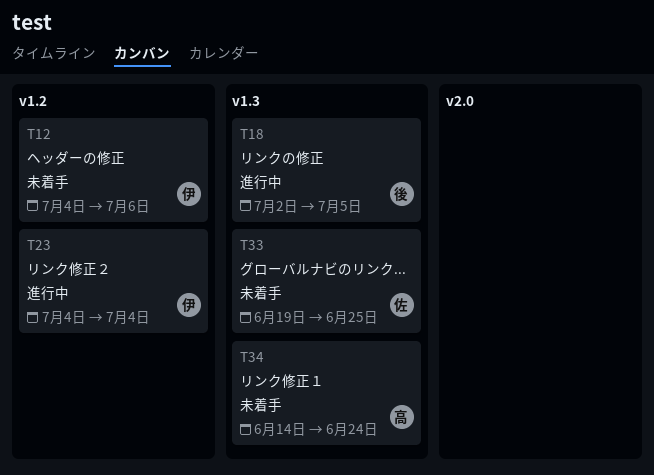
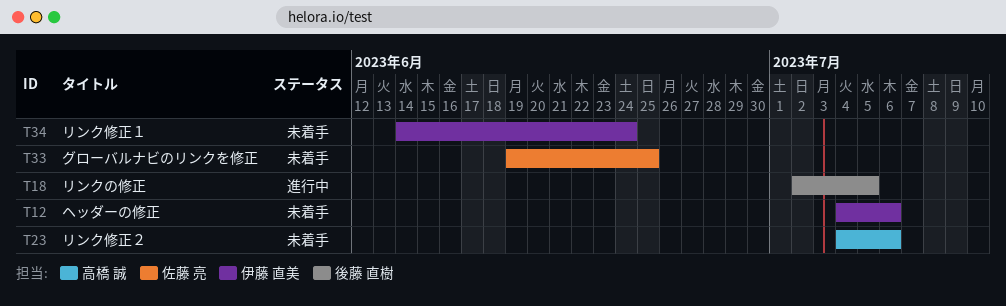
T23, status: 進行中 -> 未着手
T23, owner: 伊藤 直美 -> 高橋 誠
T23, due: Jul 4 -> Jul 6
T34, owner: 高橋 誠 -> 伊藤 直美

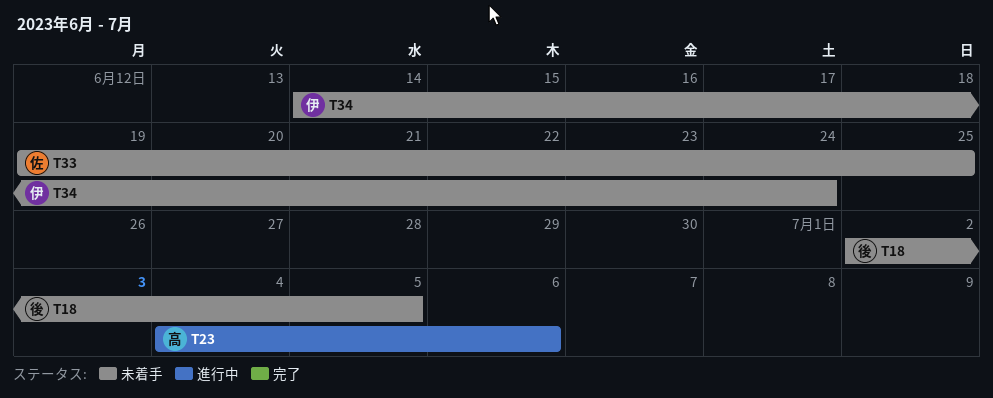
T12: present -> none
T18, status: 進行中 -> 未着手
T23, status: 未着手 -> 進行中

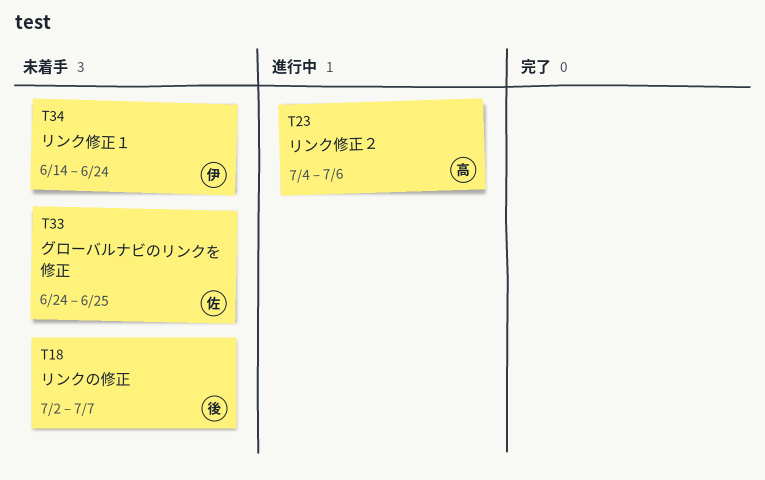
T18, due: Jul 5 -> Jul 7
T33, start: Jun 19 -> Jun 24

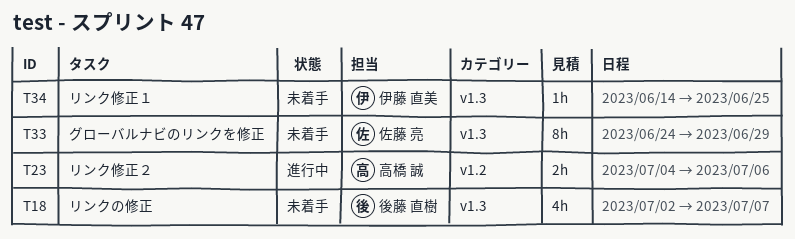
T33, due: Jun 25 -> Jun 29
T34, due: Jun 24 -> Jun 25

